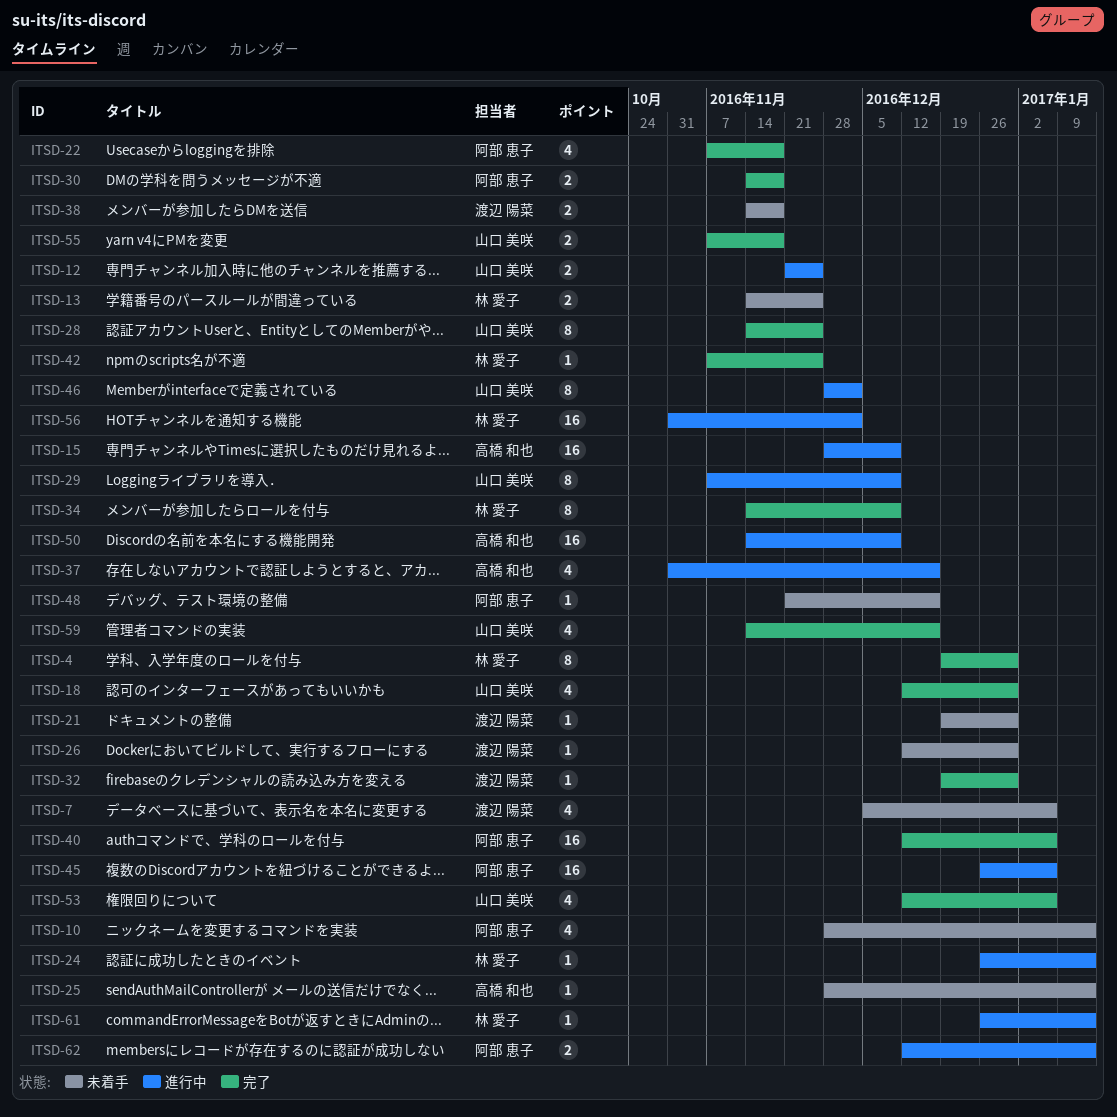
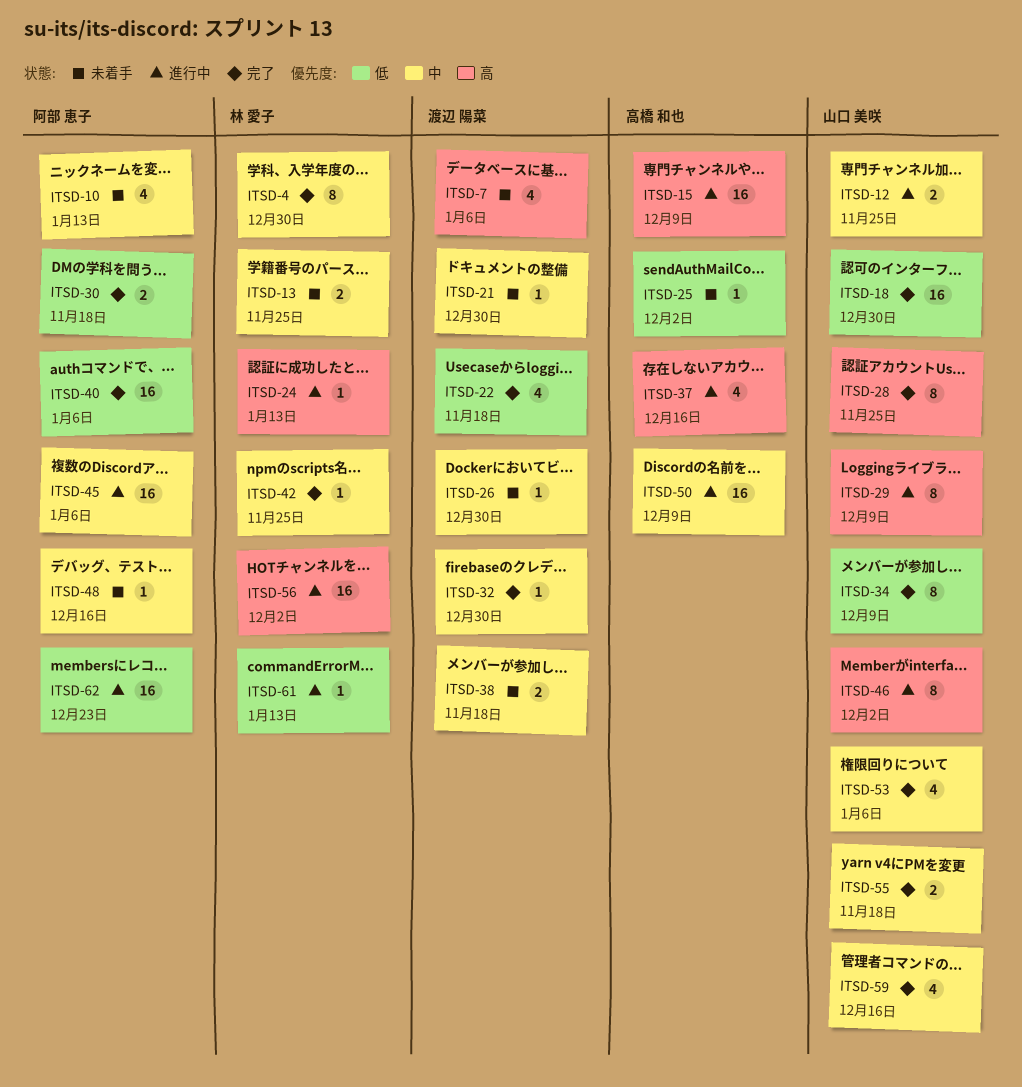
ITSD-18, estimate: 4 -> 16
ITSD-22, owner: 阿部 恵子 -> 渡辺 陽菜
ITSD-25, due: Jan 13 -> Dec 2
ITSD-34, owner: 林 愛子 -> 山口 美咲
ITSD-62, estimate: 2 -> 16
ITSD-62, due: Jan 13 -> Dec 23

